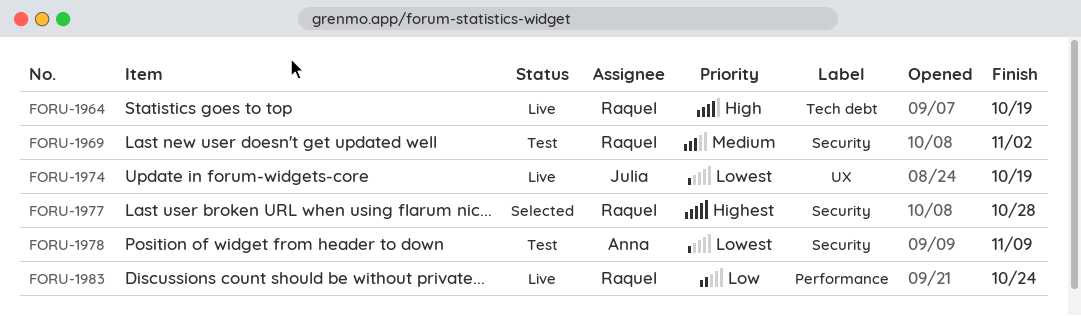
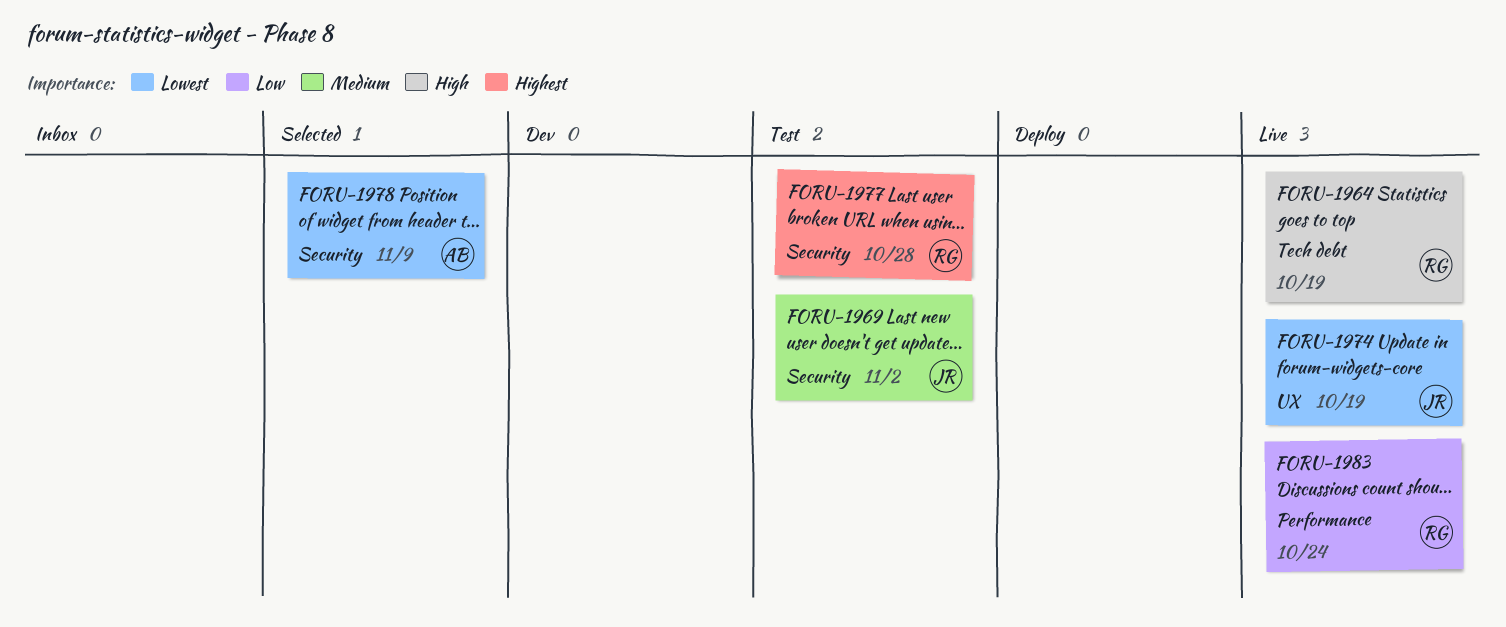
FORU-1969, owner: Raquel -> Julia
FORU-1977, status: Selected -> Test
FORU-1978, status: Test -> Selected

